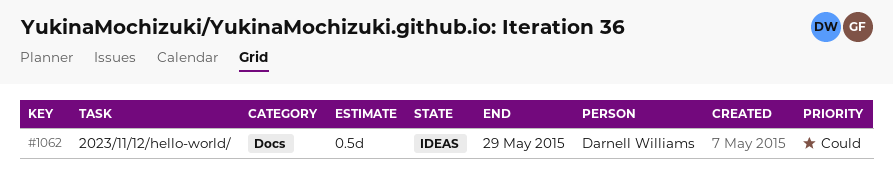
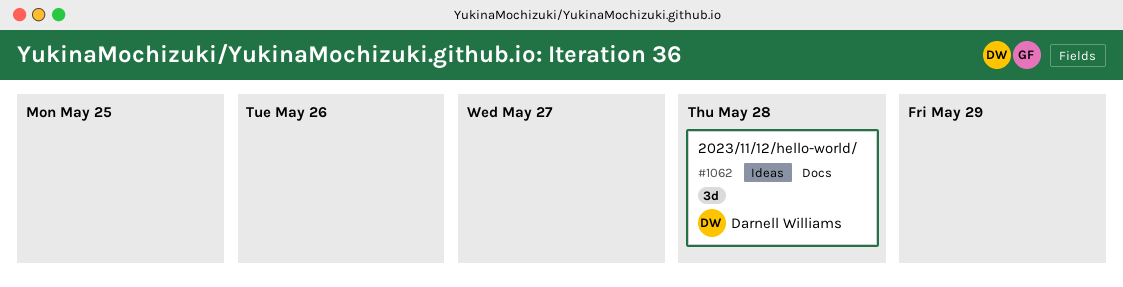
#1062, estimate: 0.5d -> 3d
#1062, due: May 29 -> May 28

